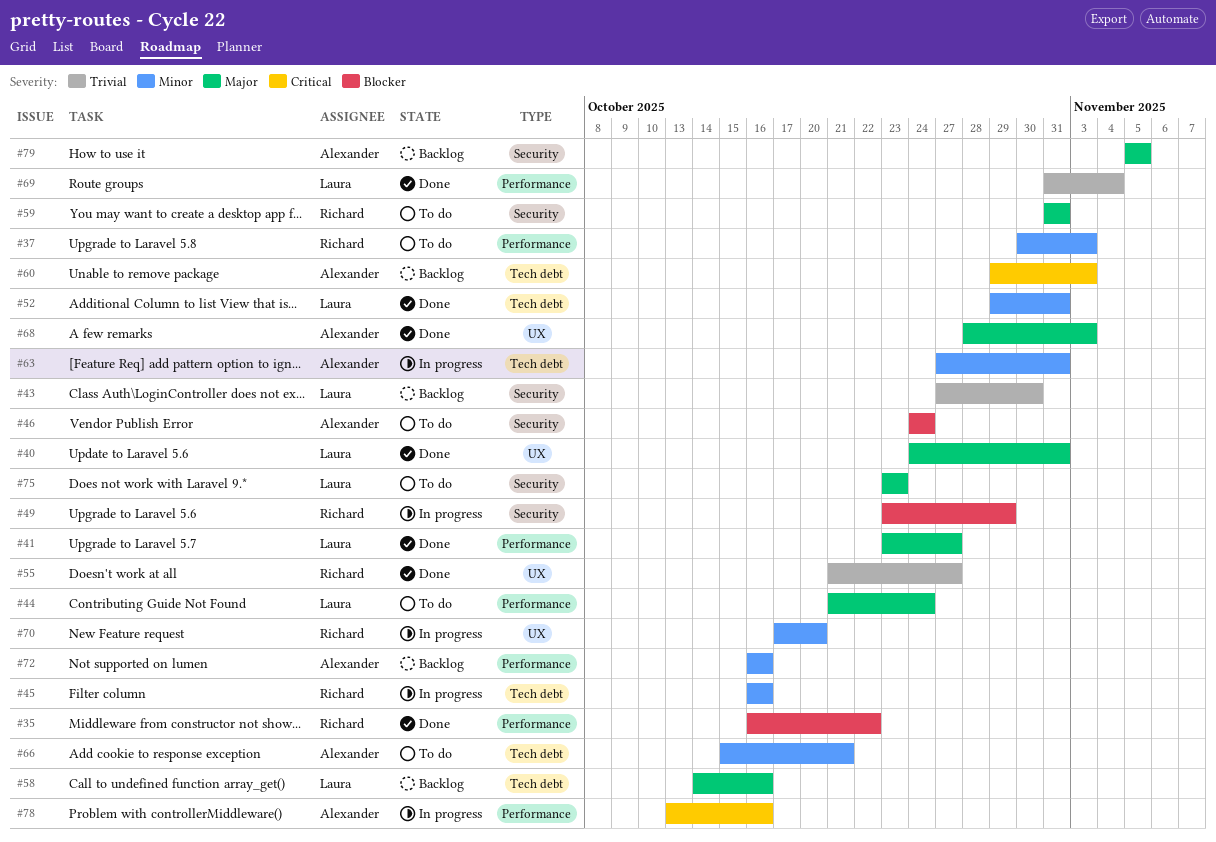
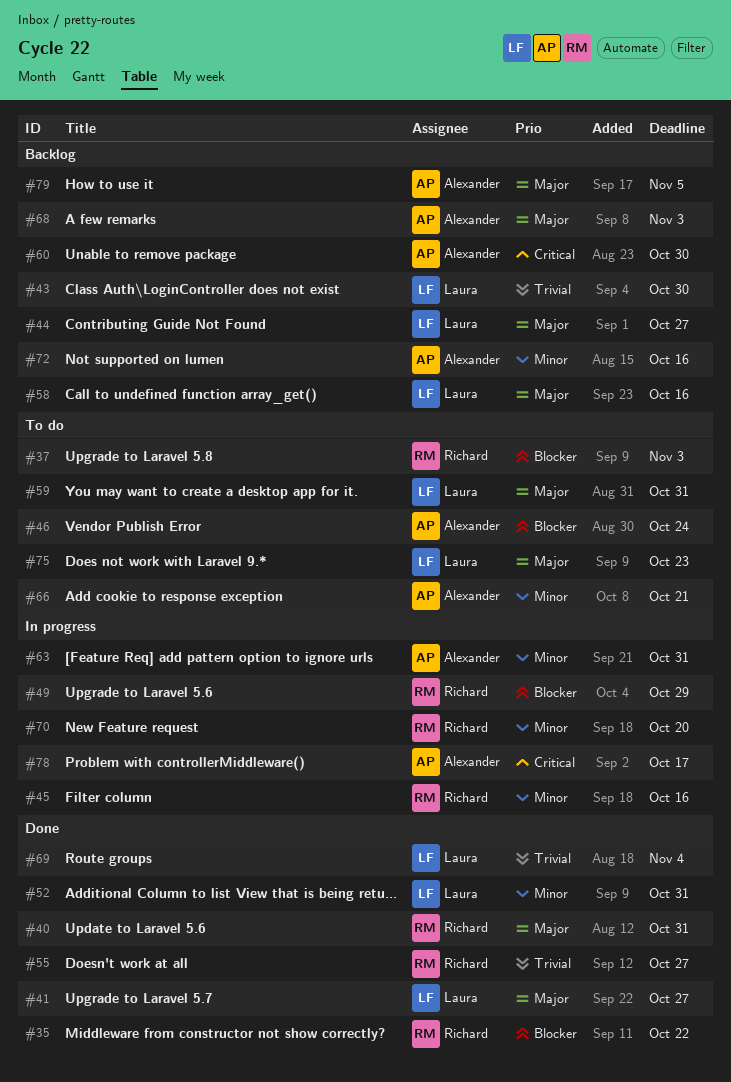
#37, priority: Minor -> Blocker
#40, owner: Laura -> Richard
#44, status: To do -> Backlog
#44, due: Oct 24 -> Oct 27
#59, owner: Richard -> Laura
#60, due: Nov 3 -> Oct 30
#68, status: Done -> Backlog
#78, due: Oct 16 -> Oct 17

